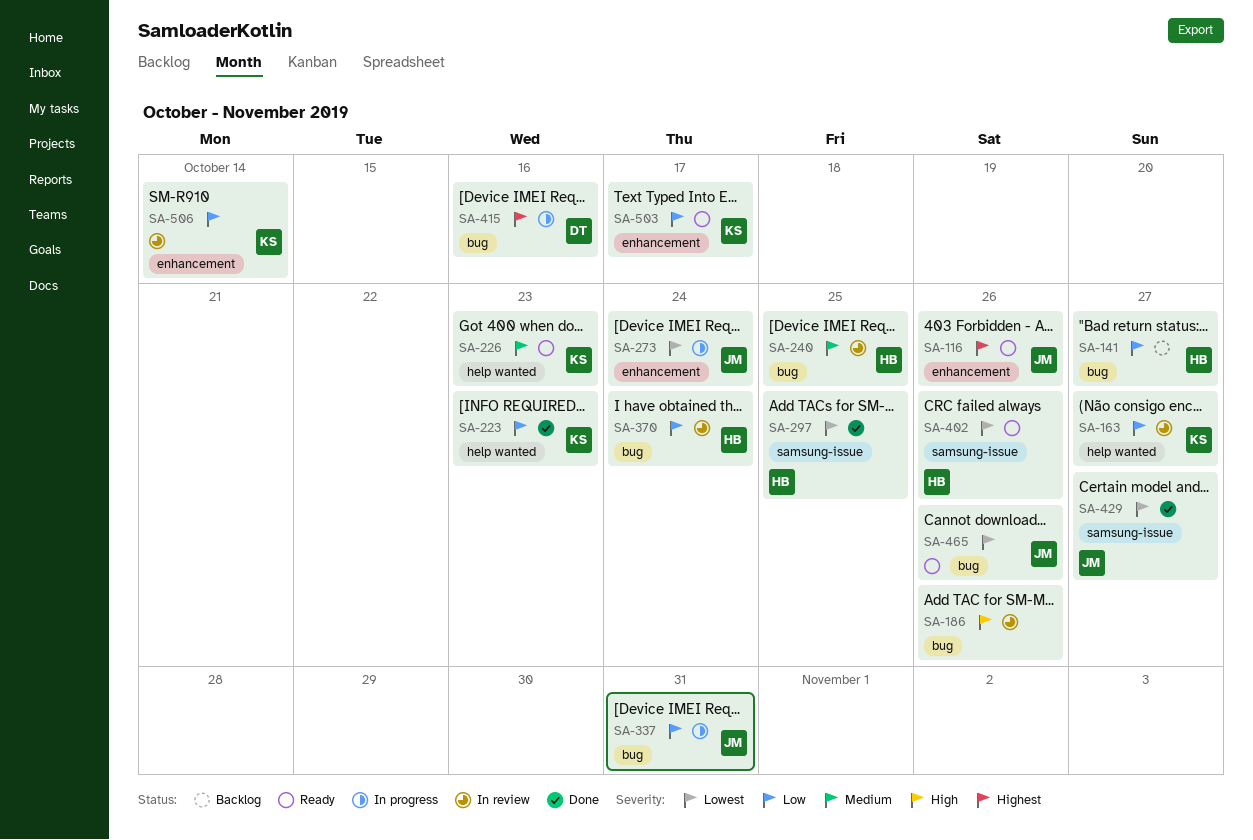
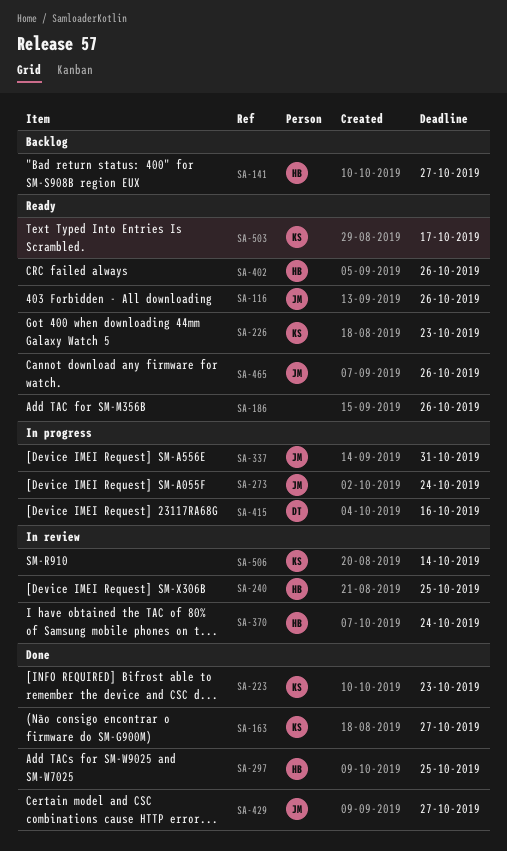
SA-163, status: In review -> Done
SA-186, status: In review -> Ready

